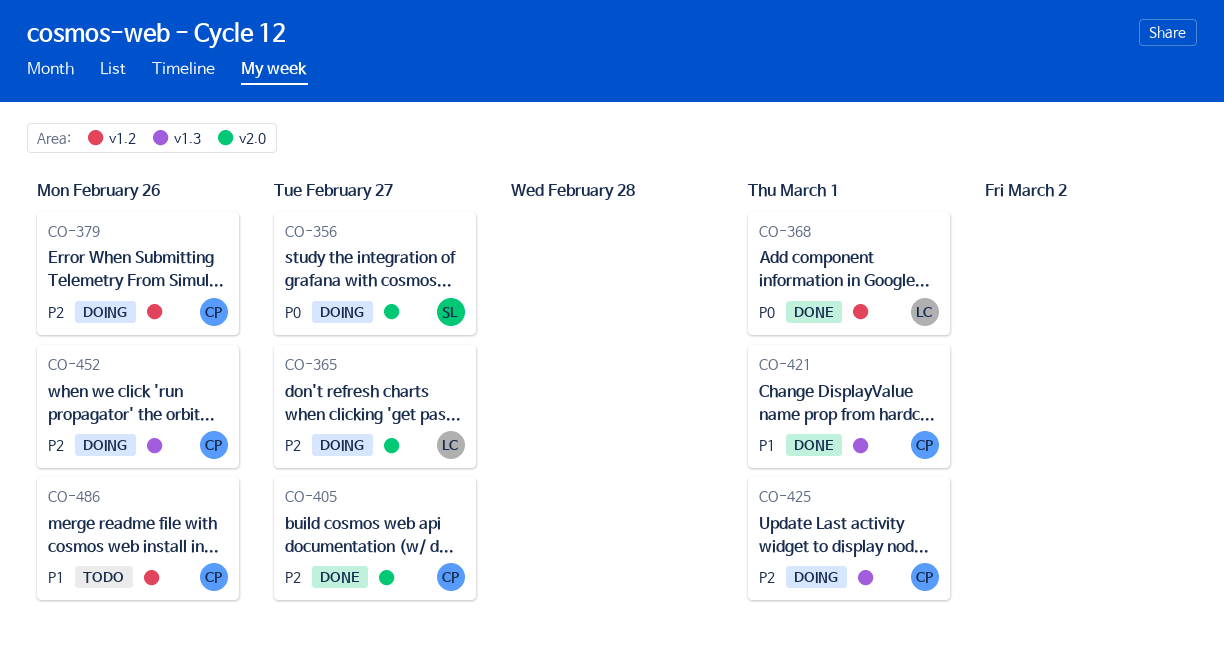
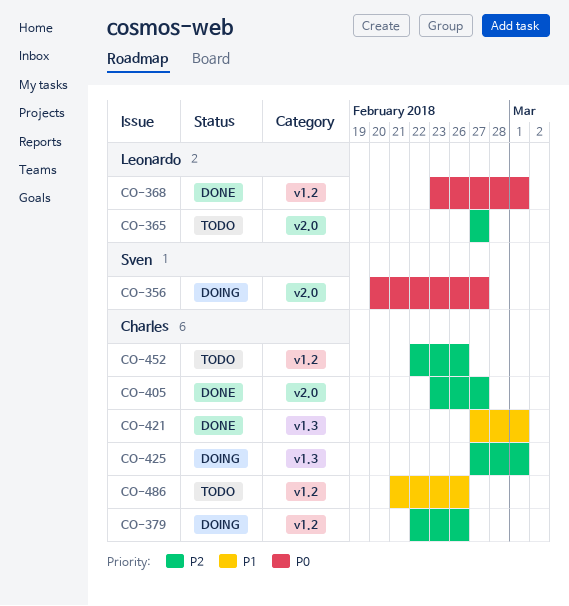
CO-365, status: Doing -> Todo
CO-452, status: Doing -> Todo
CO-452, label: v1.3 -> v1.2

